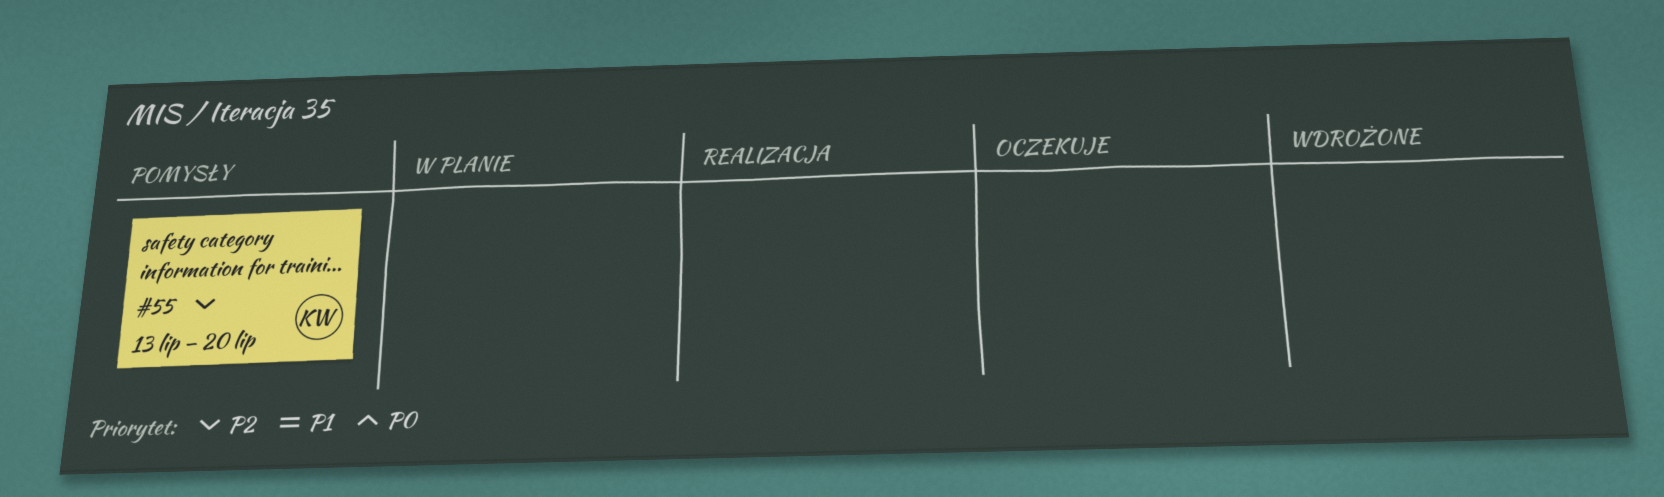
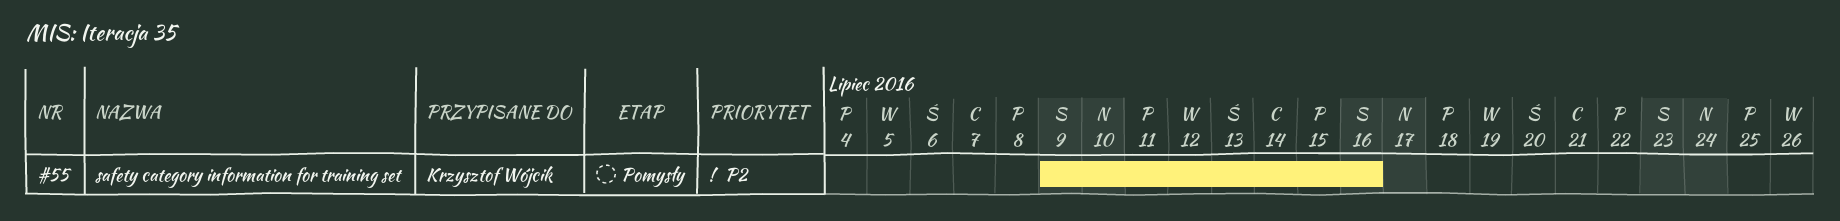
#55, start: Jul 13 -> Jul 9
#55, due: Jul 20 -> Jul 16

